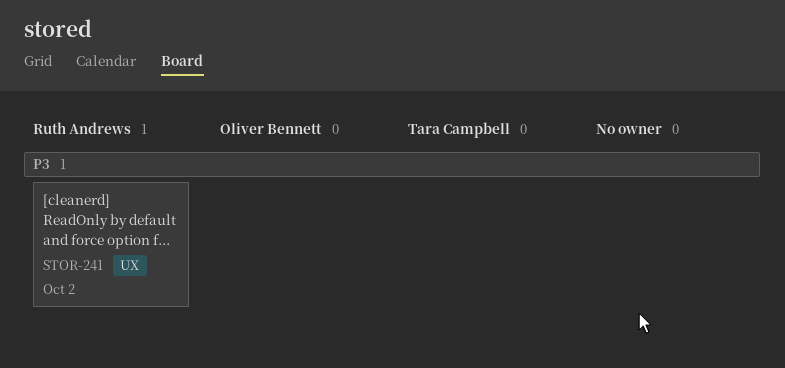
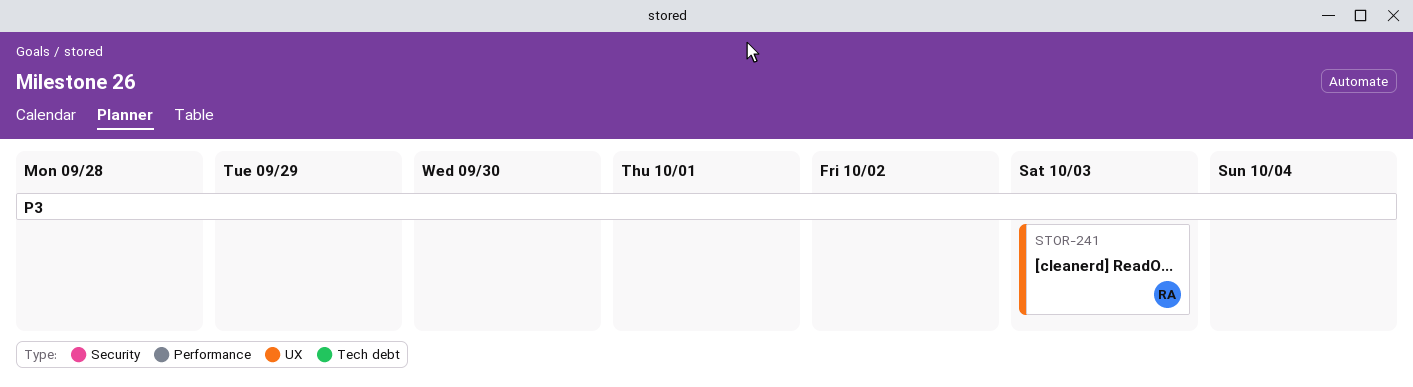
STOR-241, due: Oct 2 -> Oct 3

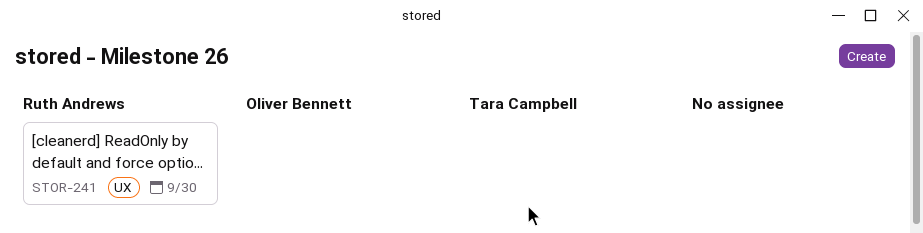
STOR-241, due: Oct 3 -> Sep 30

